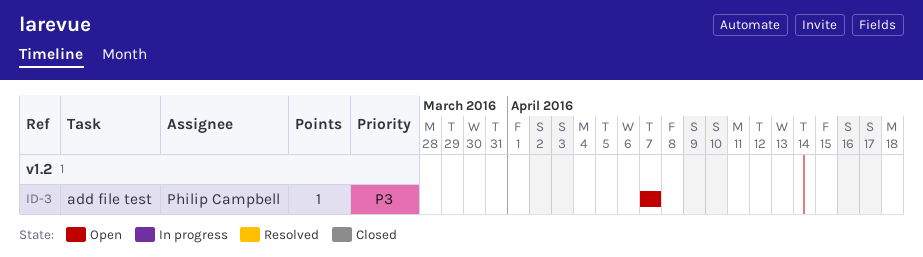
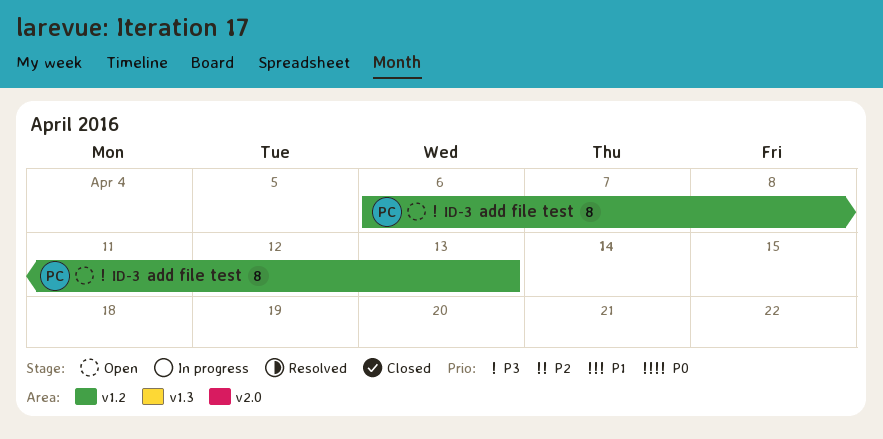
ID-3, estimate: 1 -> 8
ID-3, start: Apr 7 -> Apr 6
ID-3, due: Apr 7 -> Apr 13

